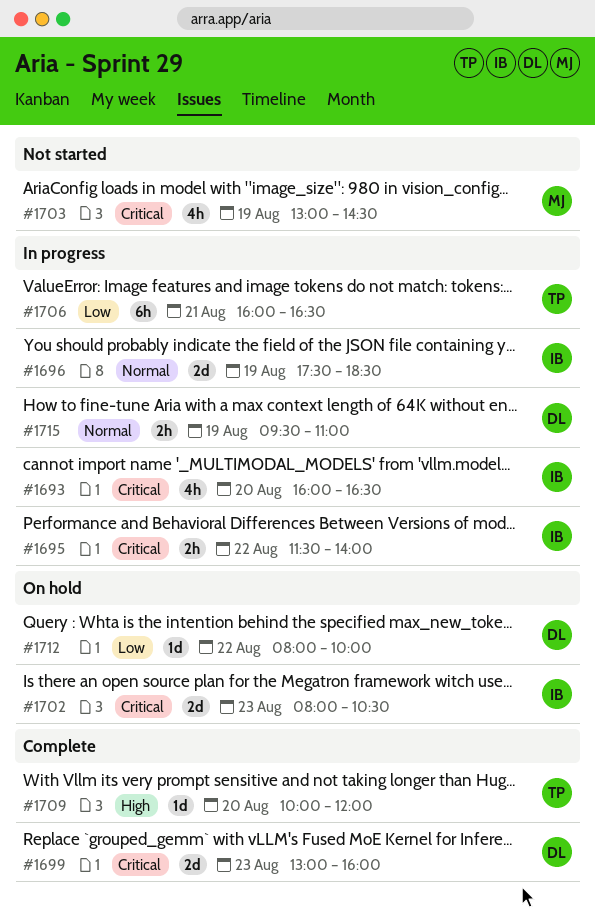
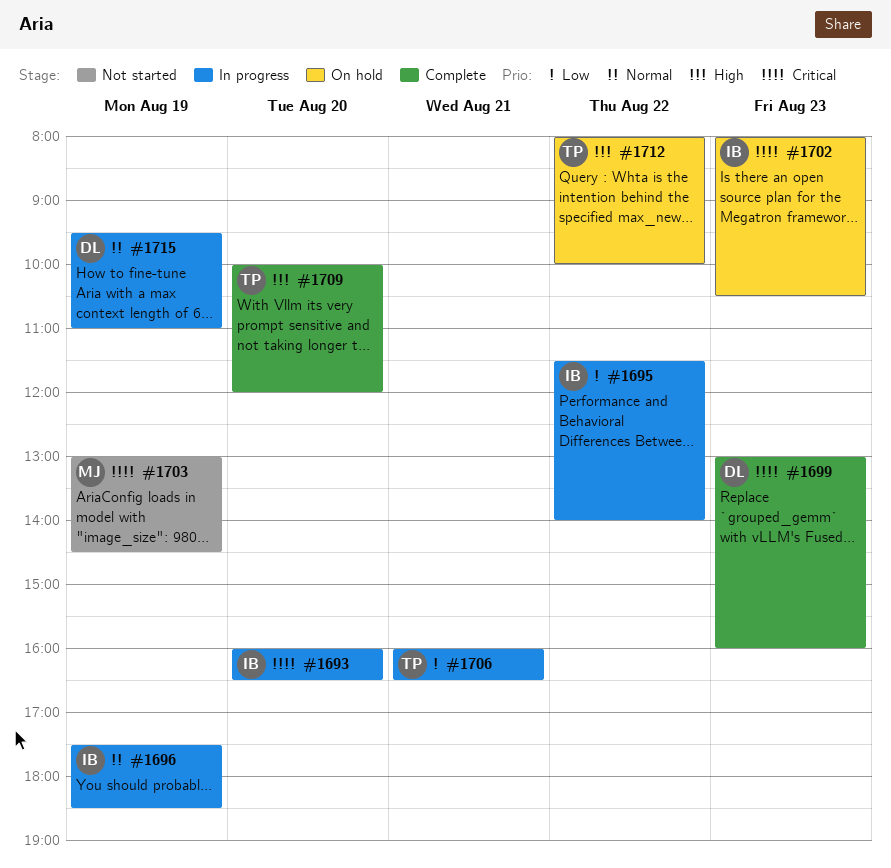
#1695, priority: Critical -> Low
#1712, owner: DL -> TP
#1712, priority: Low -> High

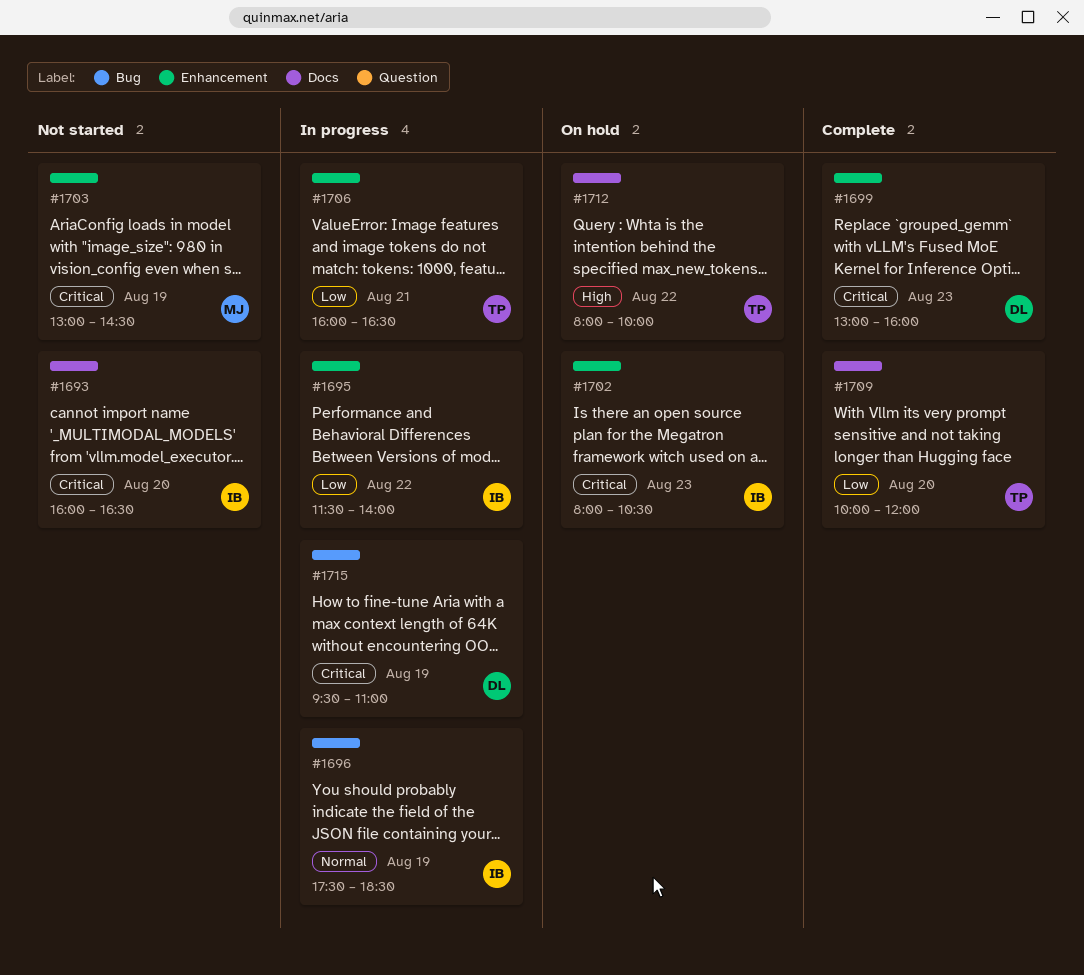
#1693, status: In progress -> Not started
#1709, priority: High -> Low
#1715, priority: Normal -> Critical

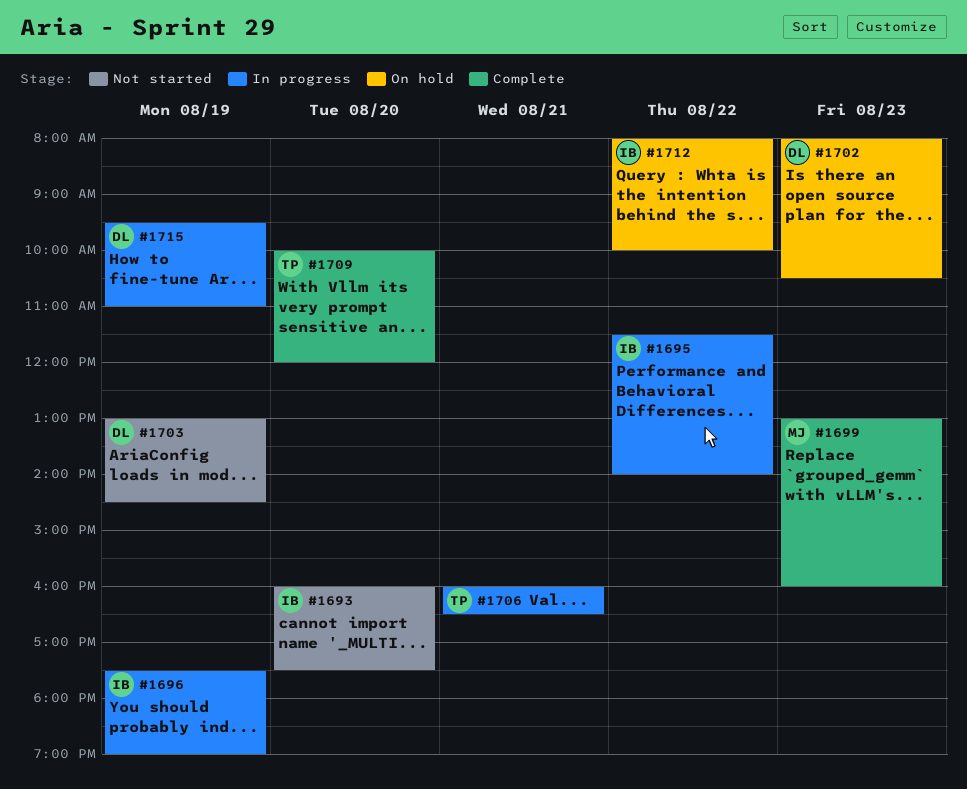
#1693, ends: 16:30 -> 17:30
#1696, ends: 18:30 -> 19:00
#1699, owner: DL -> MJ
#1702, owner: IB -> DL
#1703, owner: MJ -> DL
#1712, owner: TP -> IB

